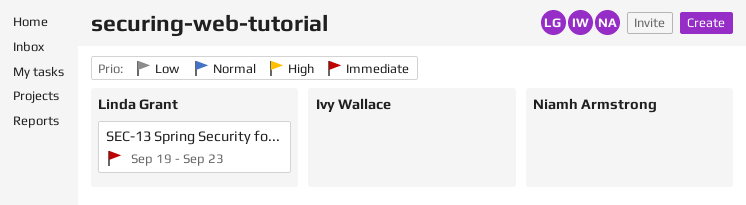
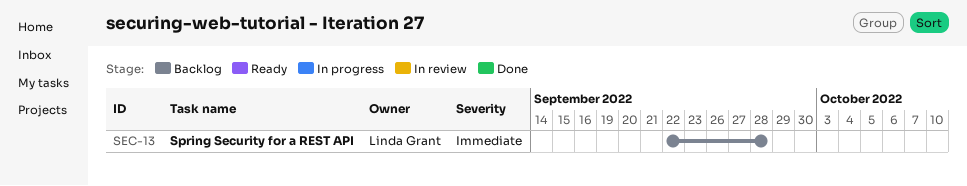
SEC-13, start: Sep 19 -> Sep 22
SEC-13, due: Sep 23 -> Sep 28

